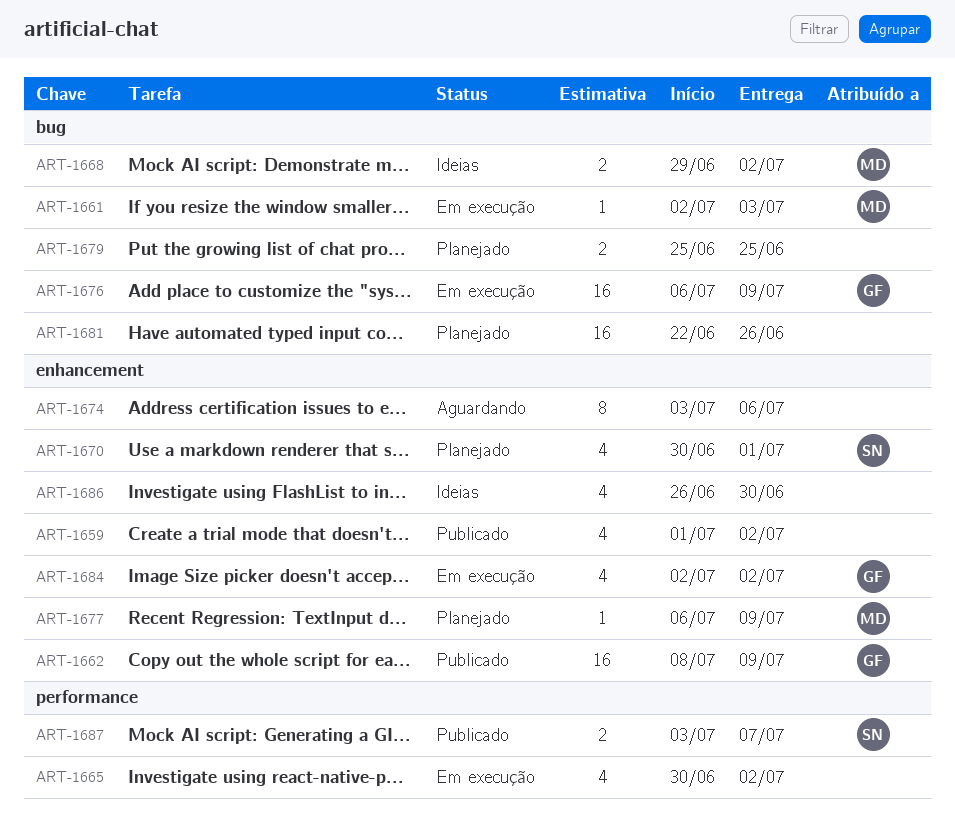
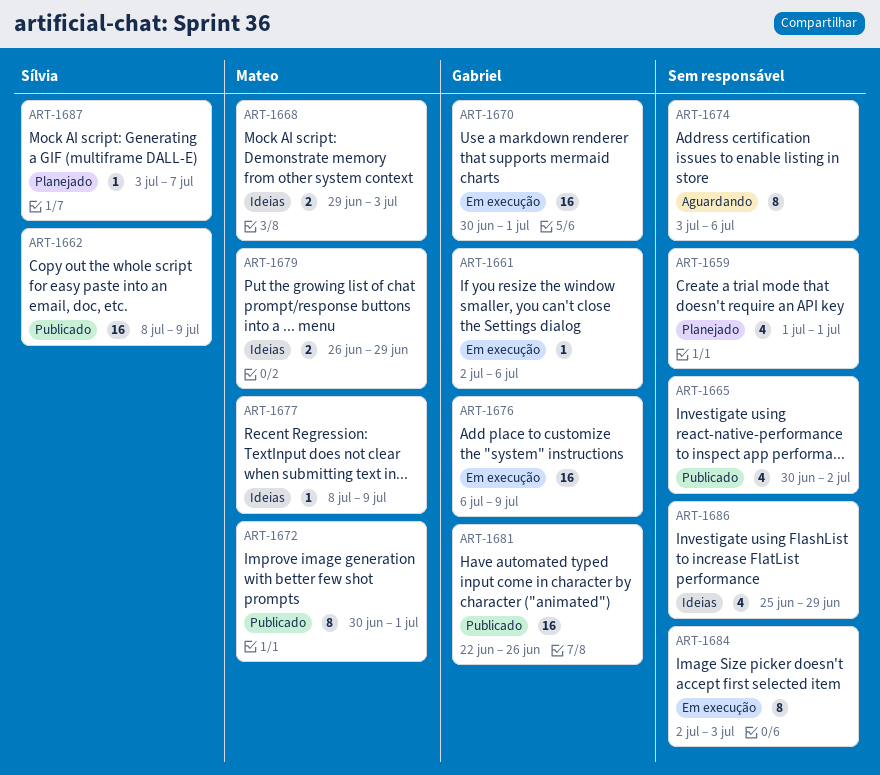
ART-1659, status: Publicado -> Planejado
ART-1659, due: Jul 2 -> Jul 1
ART-1661, owner: Mateo -> Gabriel
ART-1661, due: Jul 3 -> Jul 6
ART-1662, owner: Gabriel -> Sílvia
ART-1665, status: Em execução -> Publicado
ART-1668, due: Jul 2 -> Jul 3
ART-1670, status: Planejado -> Em execução
ART-1670, owner: Sílvia -> Gabriel
ART-1670, estimate: 4 -> 16
ART-1672: none -> present
ART-1677, status: Planejado -> Ideias
ART-1677, start: Jul 6 -> Jul 8
ART-1679, status: Planejado -> Ideias
ART-1679, owner: none -> Mateo
ART-1679, start: Jun 25 -> Jun 26
ART-1679, due: Jun 25 -> Jun 29
ART-1681, status: Planejado -> Publicado
ART-1681, owner: none -> Gabriel
ART-1684, owner: Gabriel -> none
ART-1684, estimate: 4 -> 8
ART-1684, due: Jul 2 -> Jul 3
ART-1686, start: Jun 26 -> Jun 25
ART-1686, due: Jun 30 -> Jun 29
ART-1687, status: Publicado -> Planejado
ART-1687, estimate: 2 -> 1

